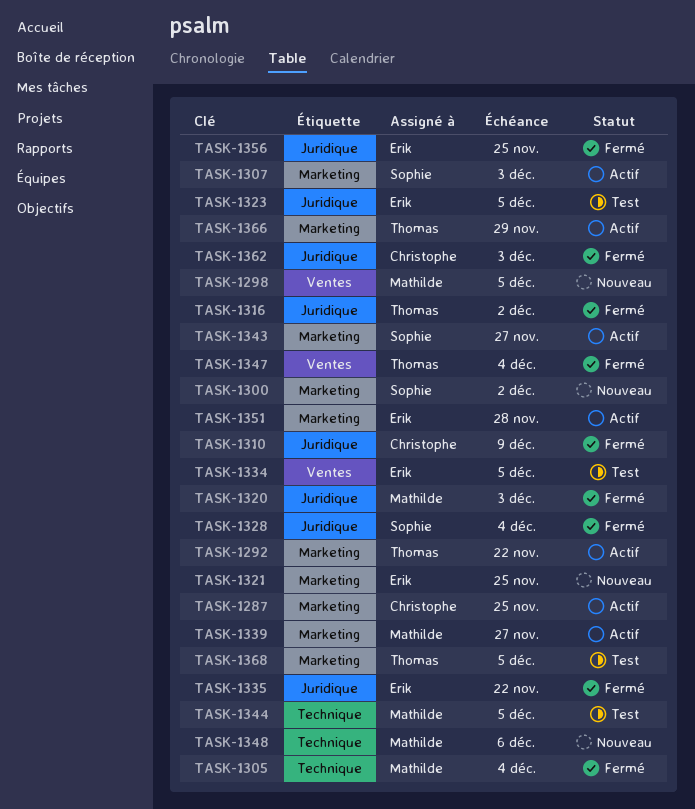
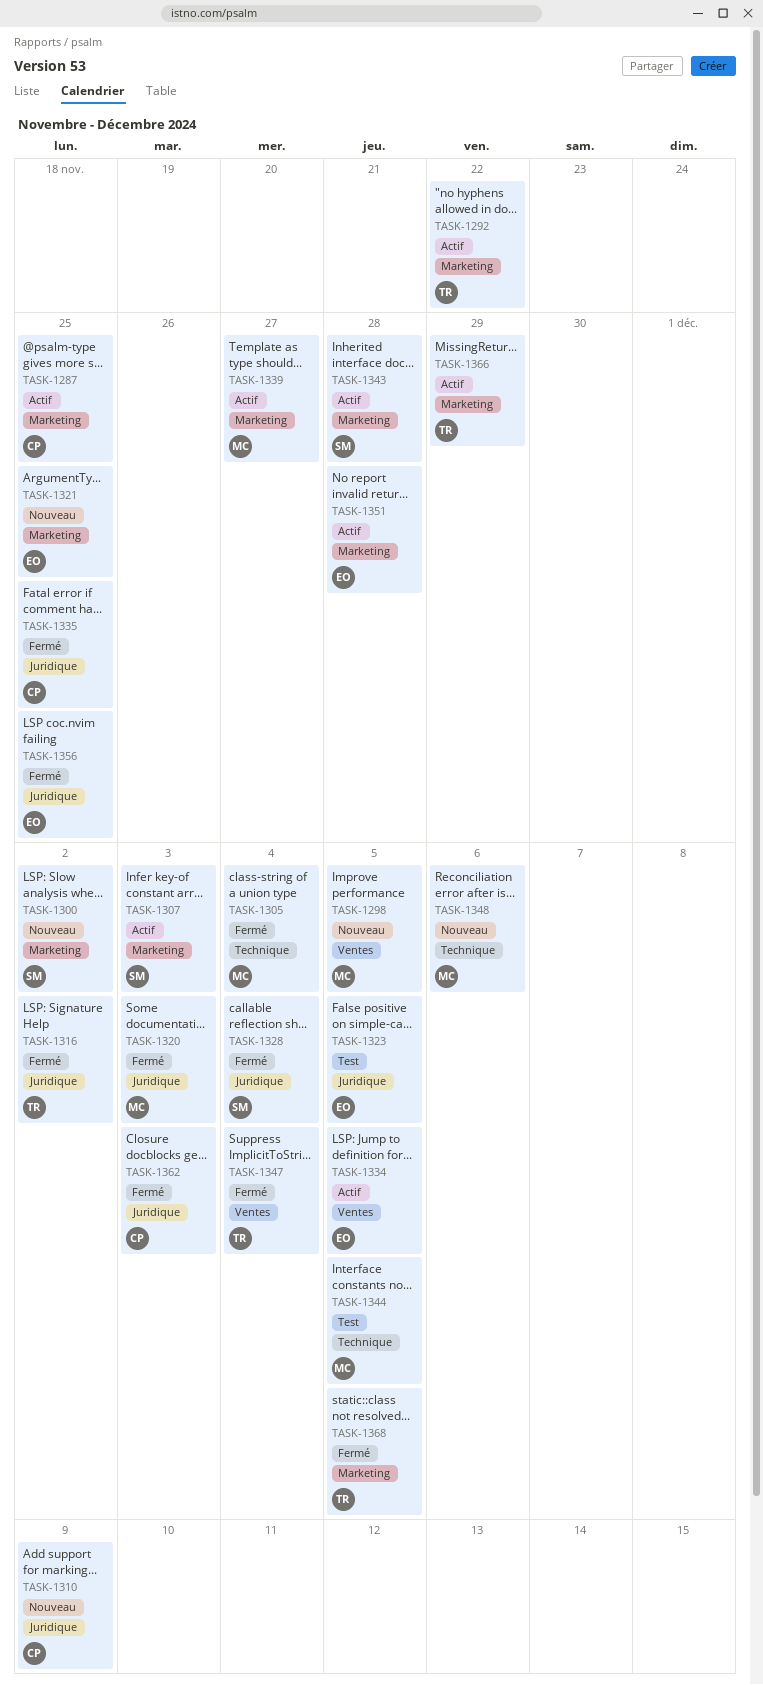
TASK-1310, status: Fermé -> Nouveau
TASK-1334, status: Test -> Actif
TASK-1335, owner: Erik -> Christophe
TASK-1335, due: Nov 22 -> Nov 25
TASK-1343, due: Nov 27 -> Nov 28
TASK-1368, status: Test -> Fermé

